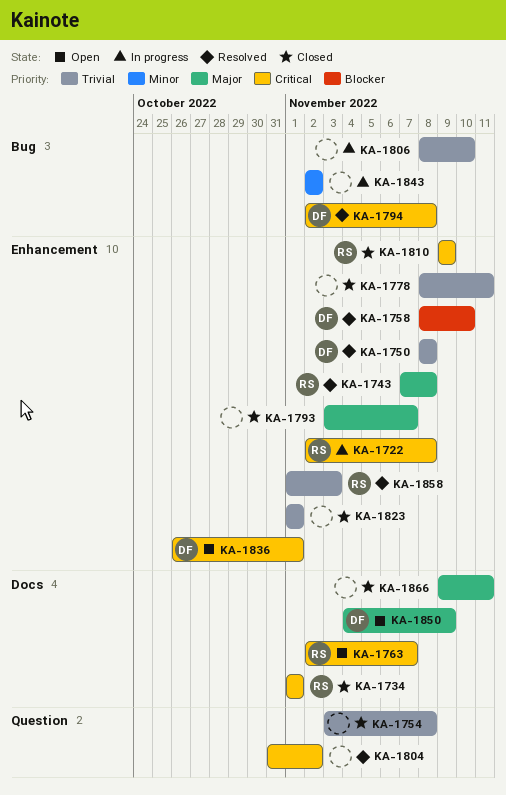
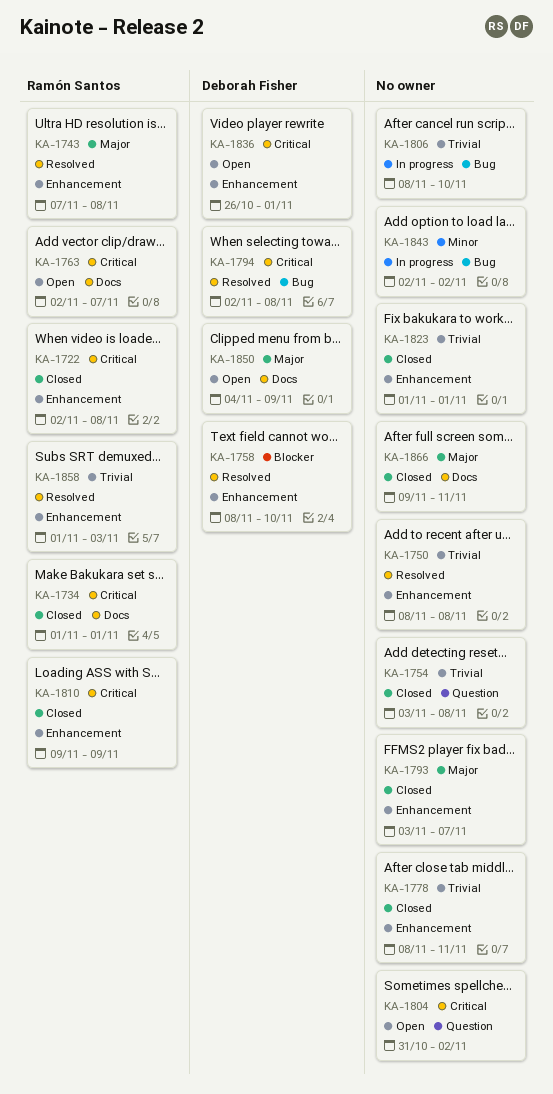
KA-1722, status: In progress -> Closed
KA-1750, owner: Deborah Fisher -> none
KA-1804, status: Resolved -> Open

